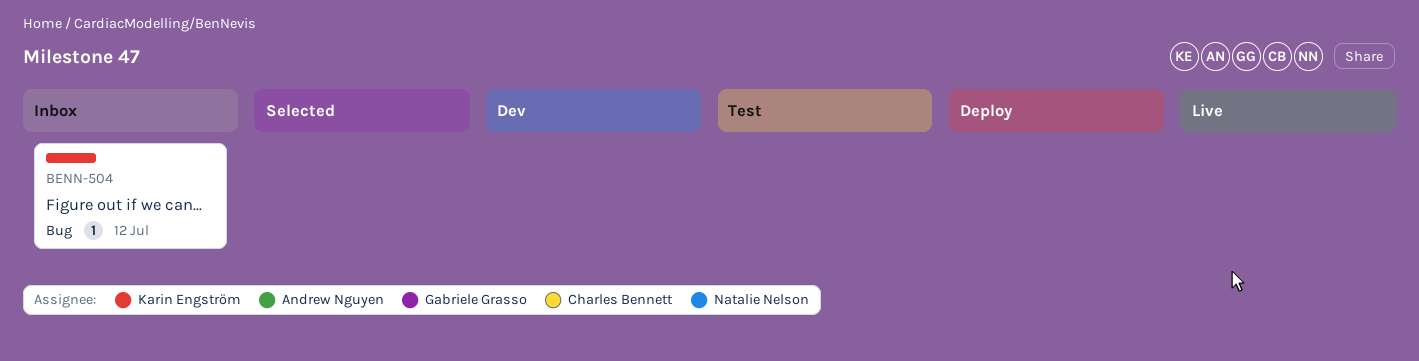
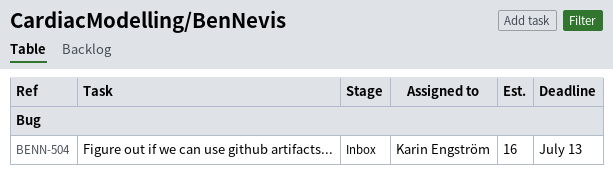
BENN-504, estimate: 1 -> 16
BENN-504, due: Jul 12 -> Jul 13

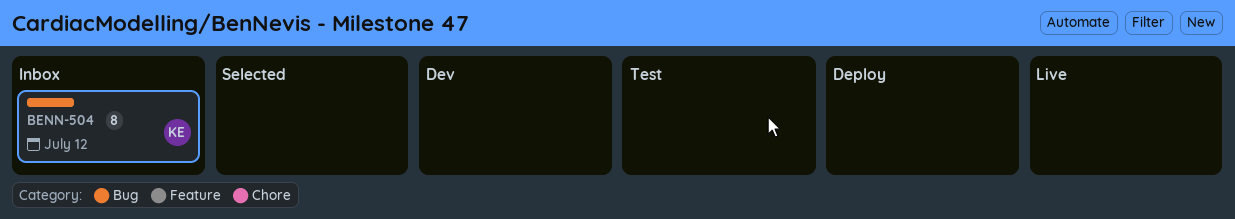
BENN-504, estimate: 16 -> 8
BENN-504, due: Jul 13 -> Jul 12

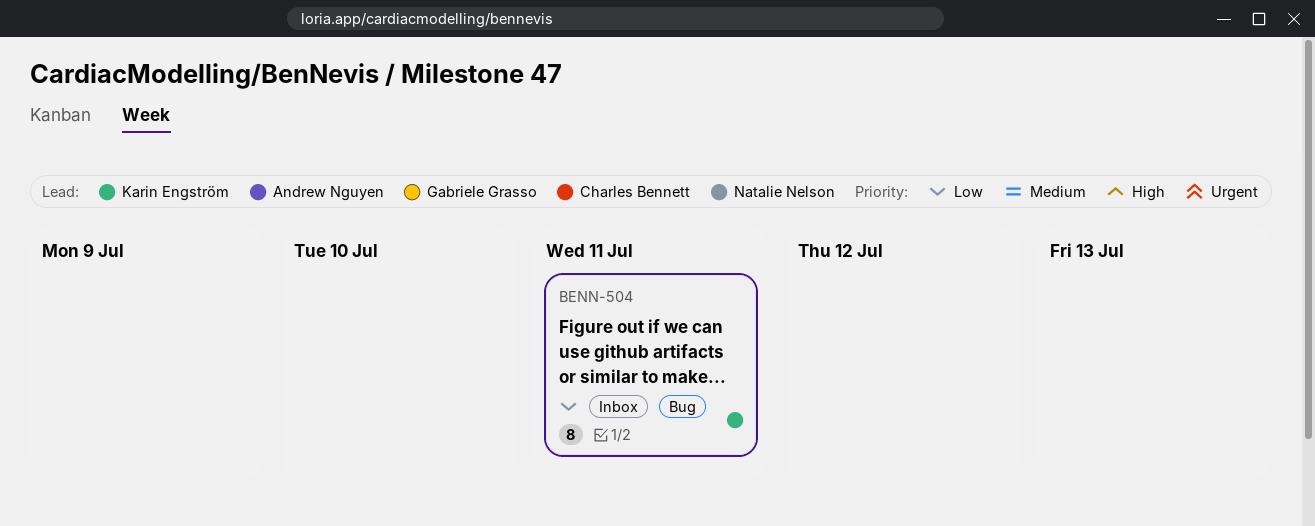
BENN-504, due: Jul 12 -> Jul 11

